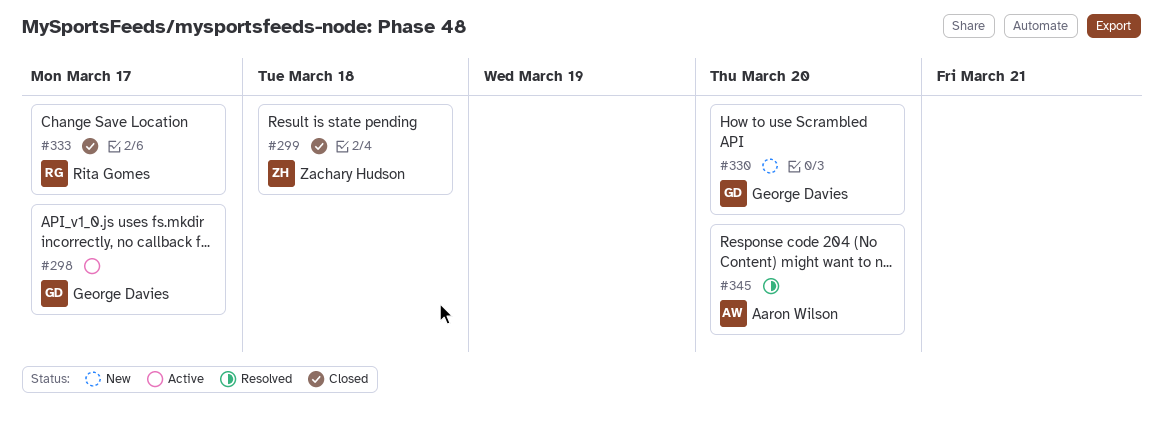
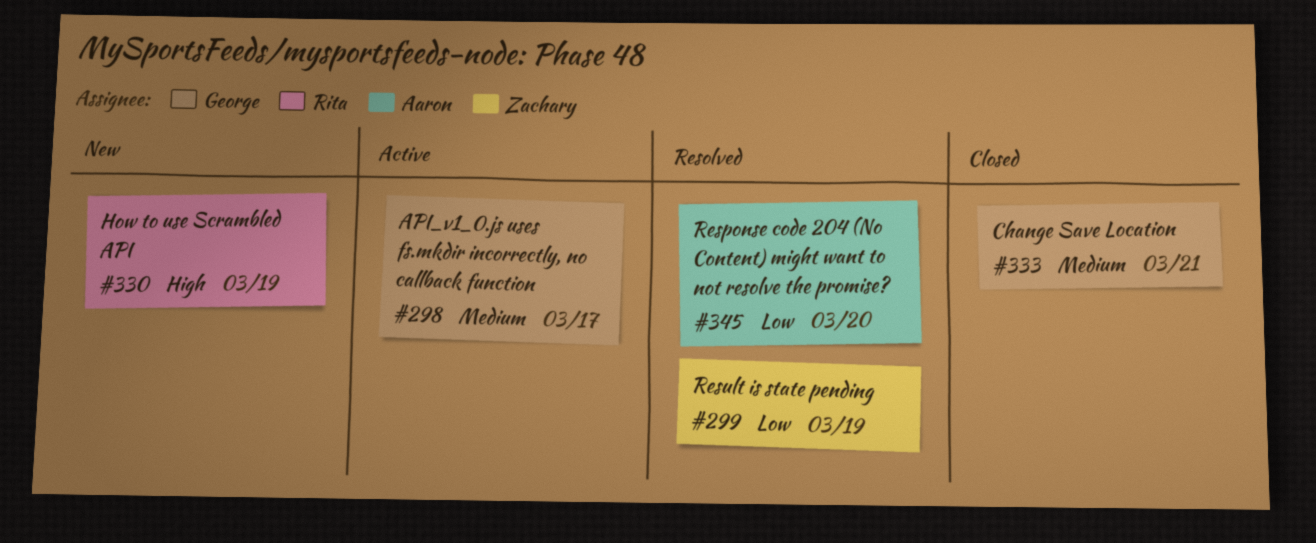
#299, status: Closed -> Resolved
#299, due: Mar 18 -> Mar 19
#330, owner: George Davies -> Rita Gomes
#330, due: Mar 20 -> Mar 19
#333, owner: Rita Gomes -> George Davies
#333, due: Mar 17 -> Mar 21

